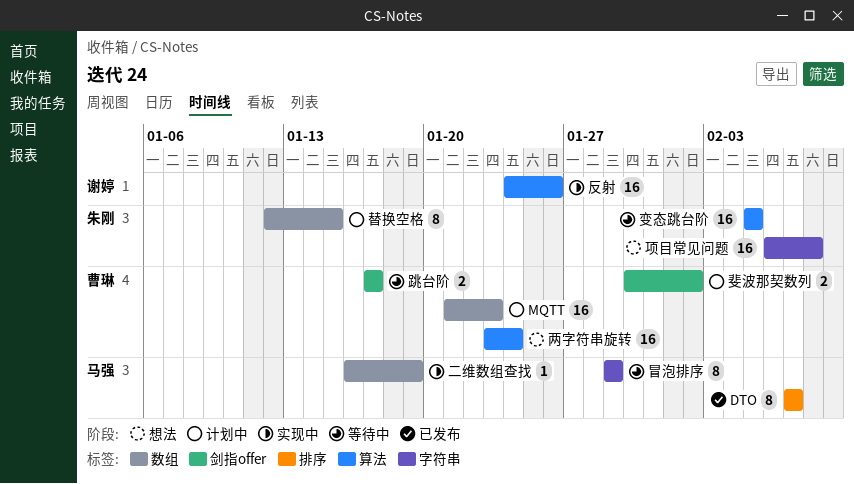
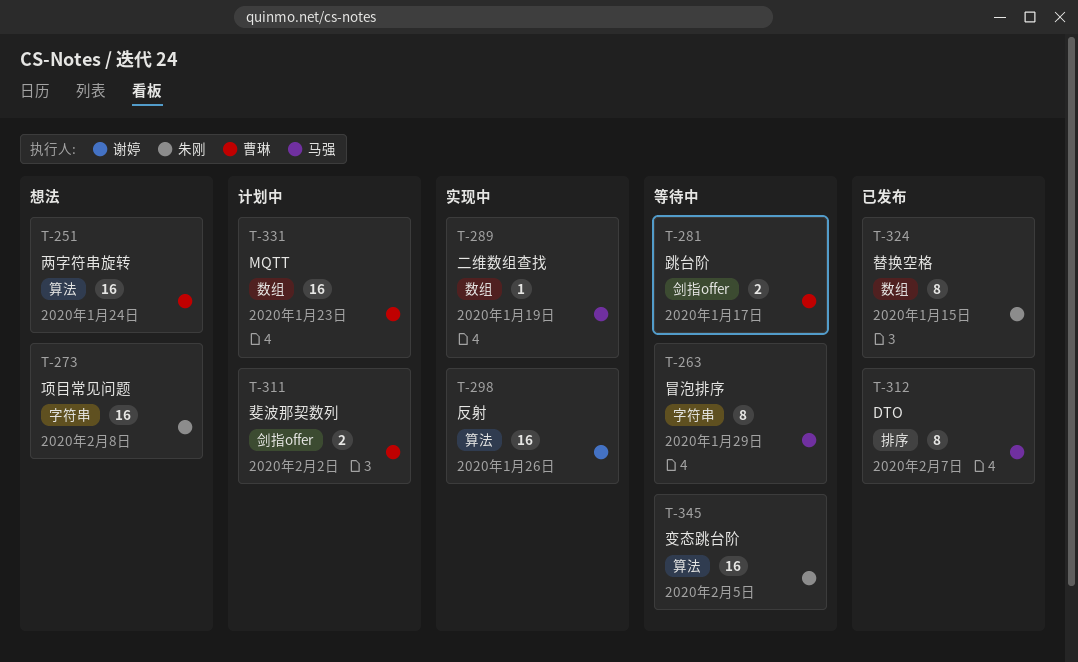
替换空格, status: 计划中 -> 已发布

